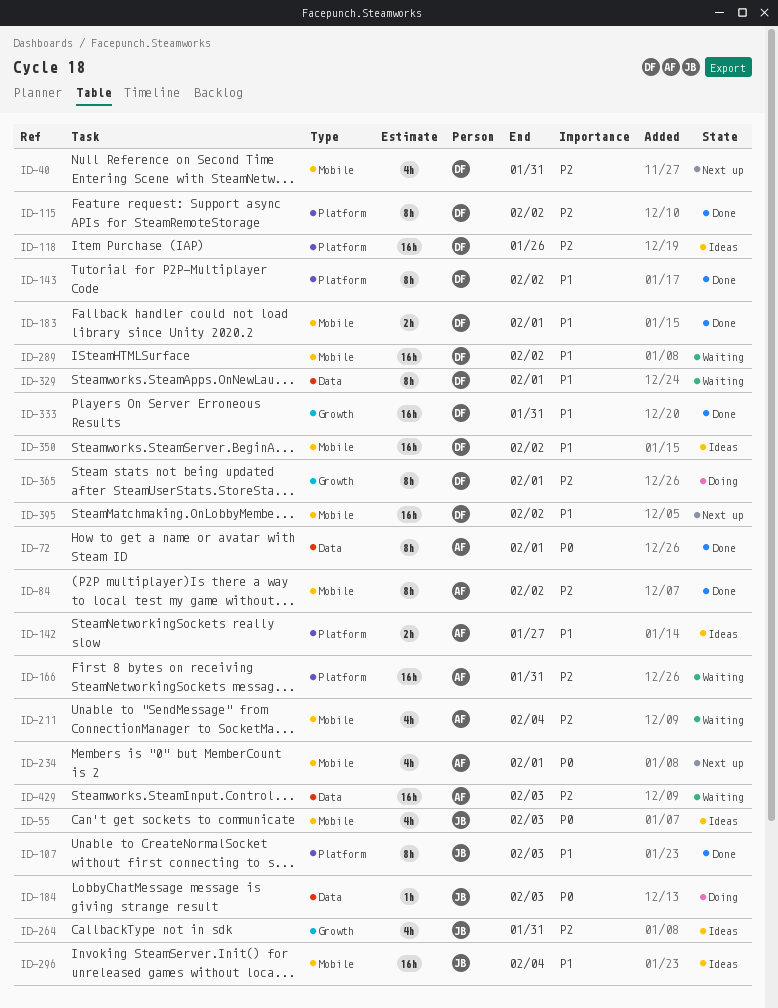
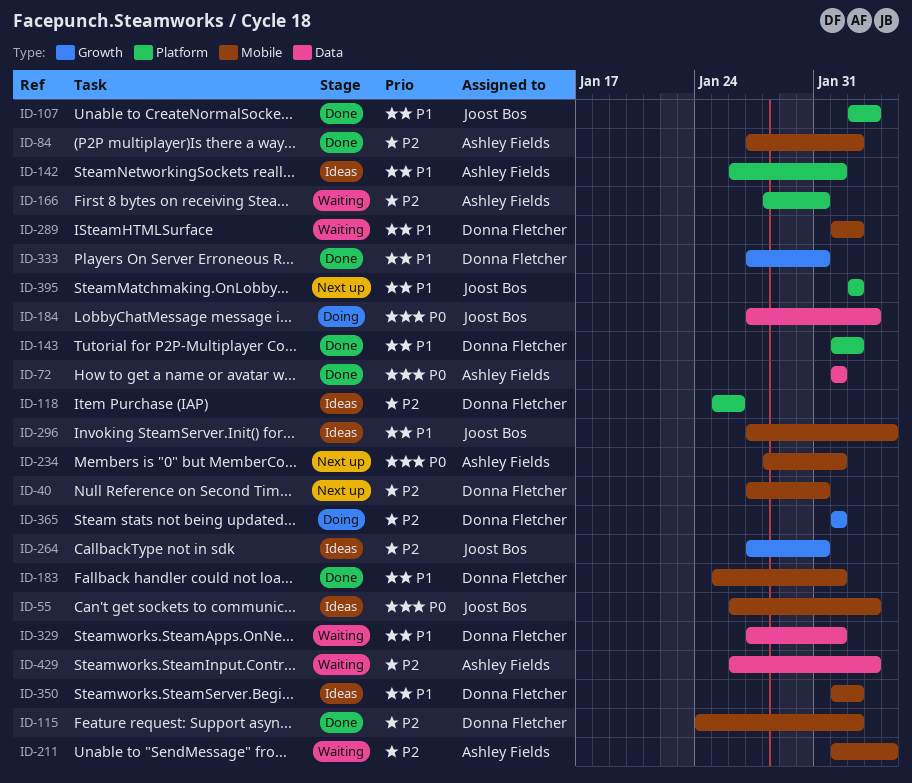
ID-115, label: Platform -> Mobile
ID-142, due: Jan 27 -> Feb 1
ID-395, owner: Donna Fletcher -> Joost Bos
ID-395, label: Mobile -> Platform

